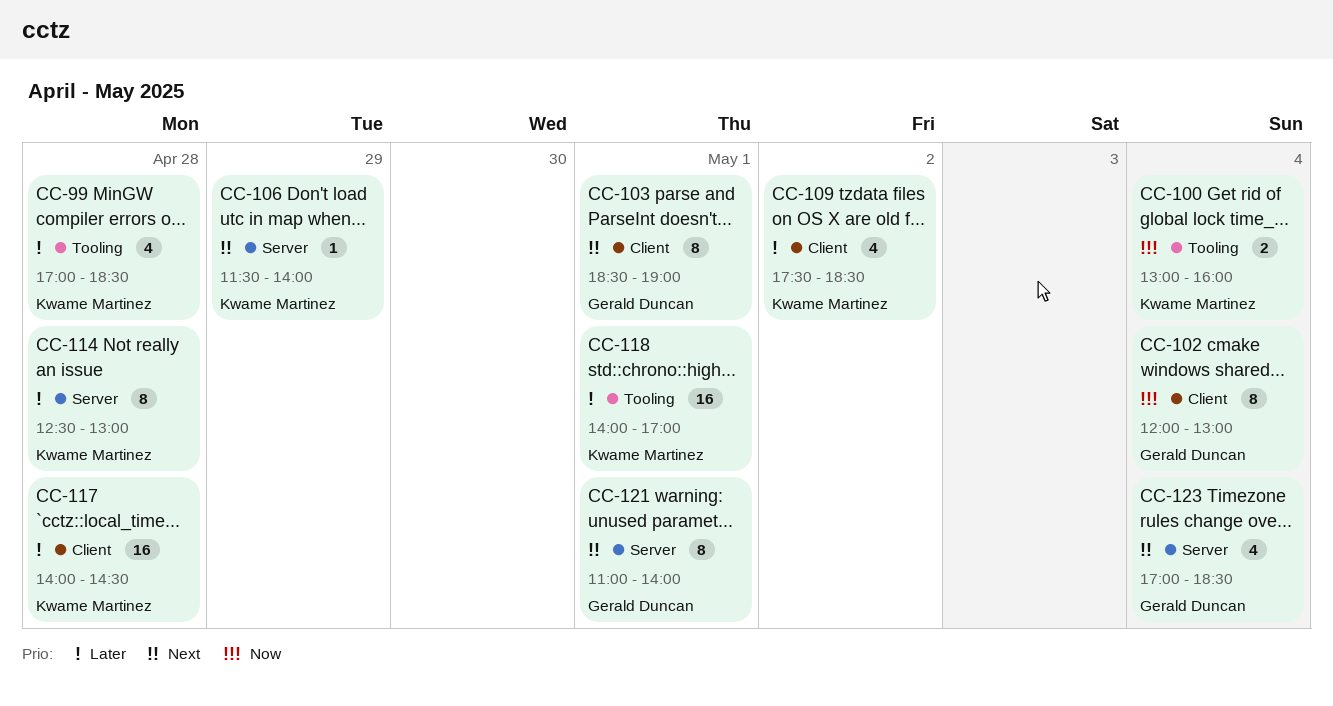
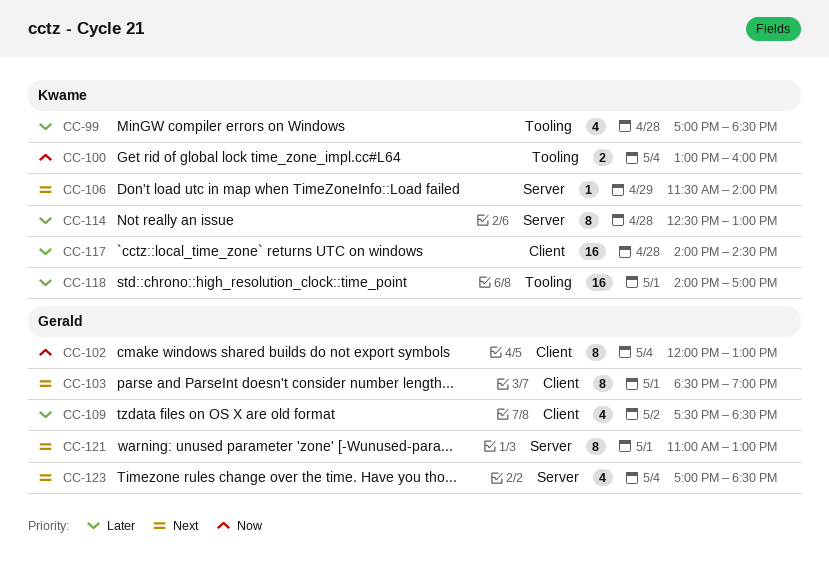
CC-109, owner: Kwame Martinez -> Gerald Duncan
CC-121, ends: 14:00 -> 13:00

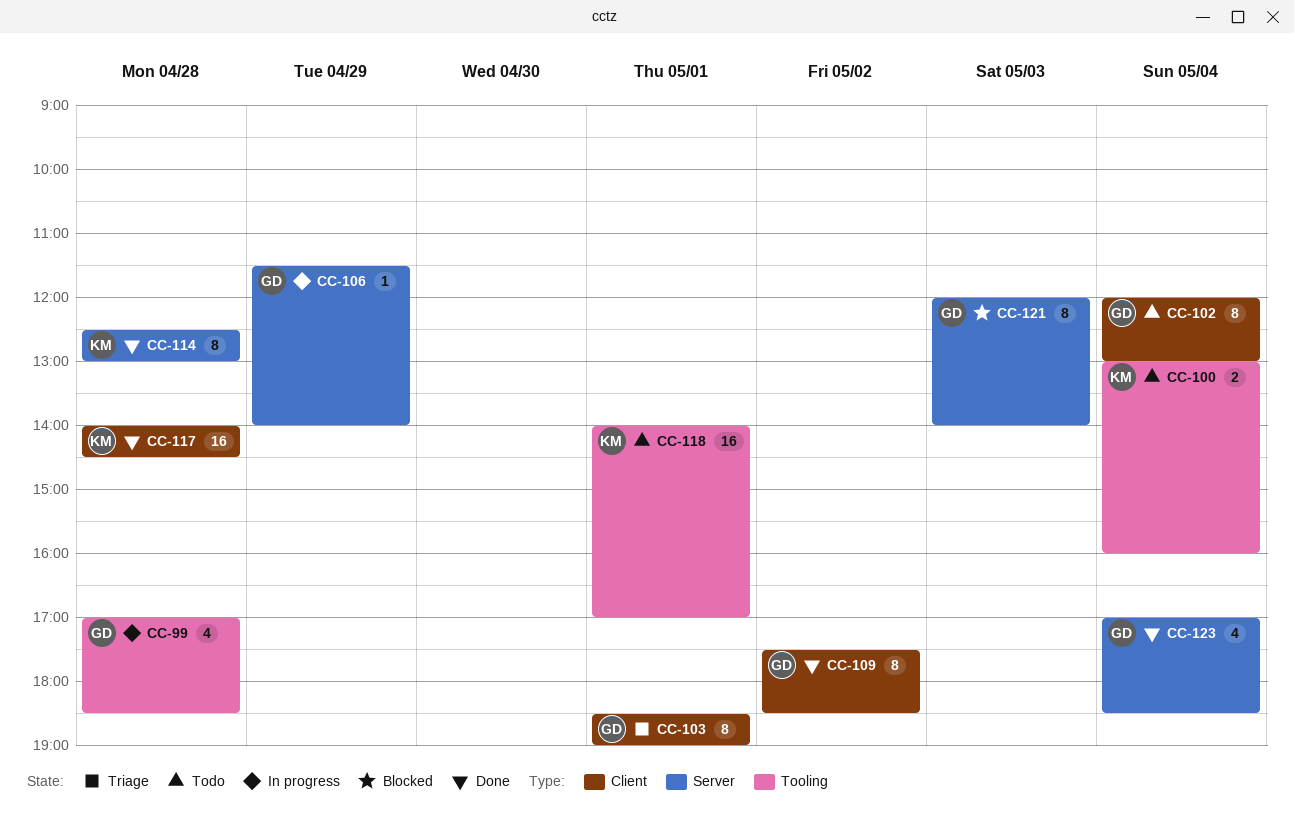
CC-99, owner: Kwame -> Gerald
CC-106, owner: Kwame -> Gerald
CC-109, estimate: 4 -> 8
CC-121, day: May 1 -> May 3
CC-121, begins: 11:00 -> 12:00
CC-121, ends: 13:00 -> 14:00

